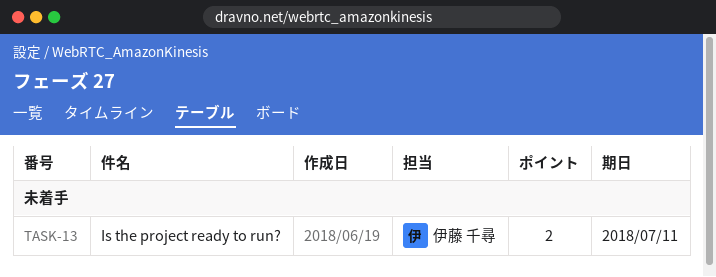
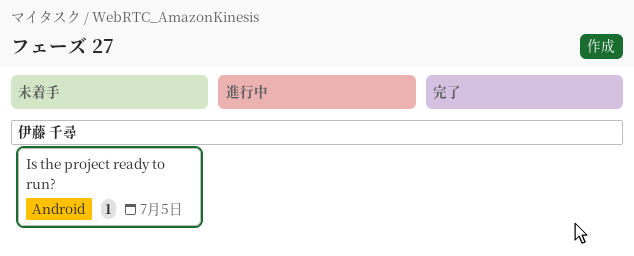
Is the project ready to run?, estimate: 2 -> 1
Is the project ready to run?, due: Jul 11 -> Jul 5

